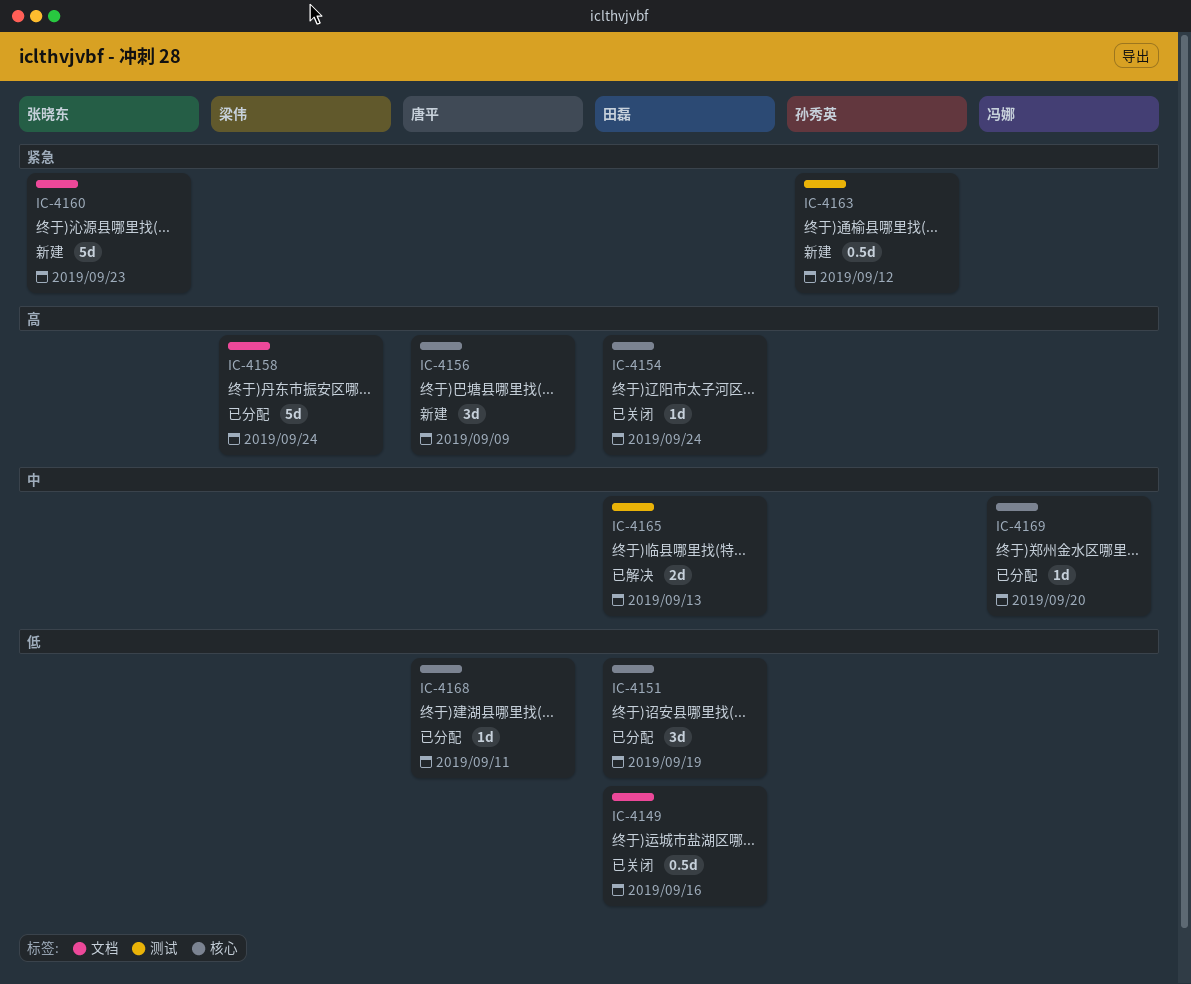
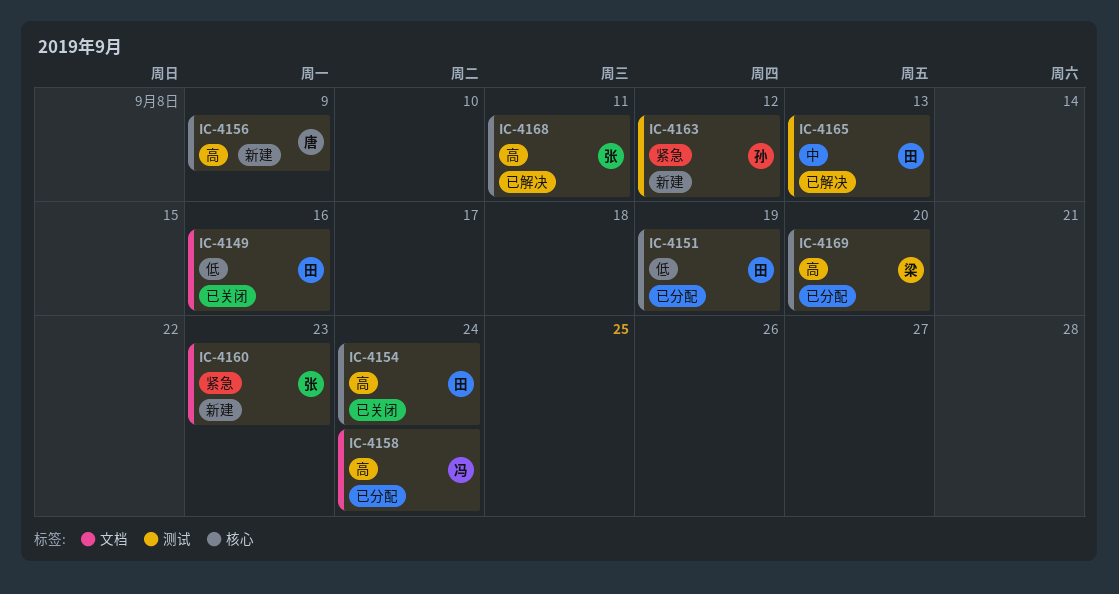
IC-4158, owner: 梁伟 -> 冯娜
IC-4168, status: 已分配 -> 已解决
IC-4168, owner: 唐平 -> 张晓东
IC-4168, priority: 低 -> 高
IC-4169, owner: 冯娜 -> 梁伟
IC-4169, priority: 中 -> 高

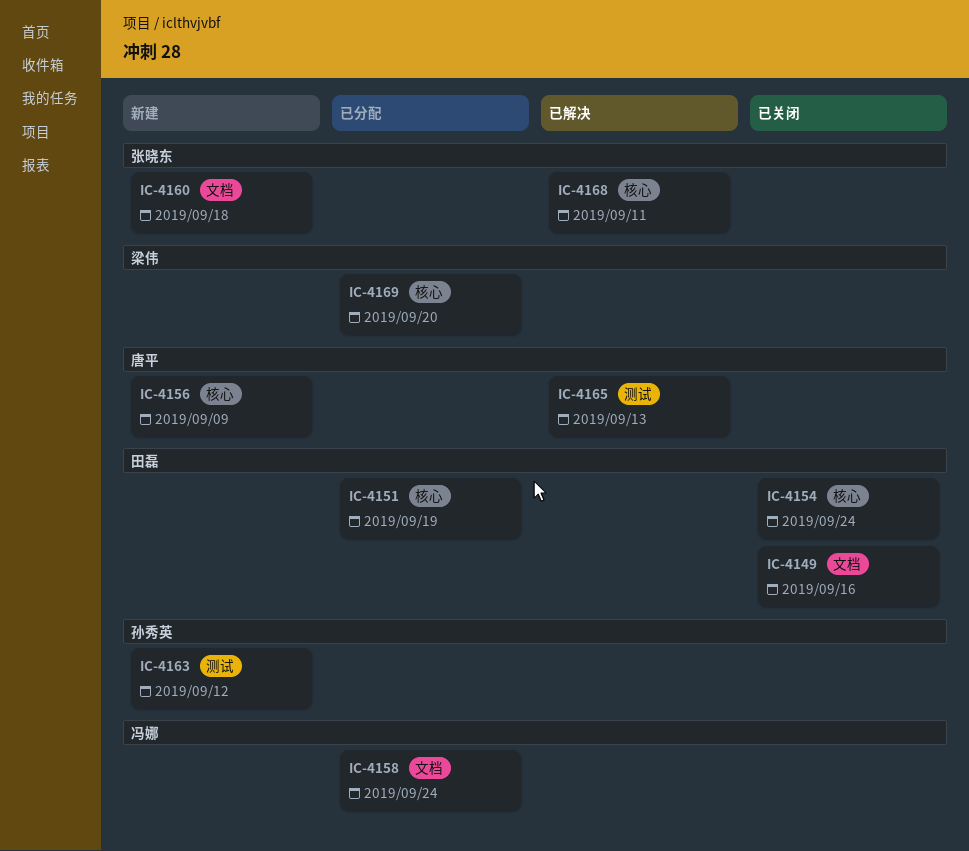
IC-4160, due: Sep 23 -> Sep 18
IC-4165, owner: 田磊 -> 唐平

